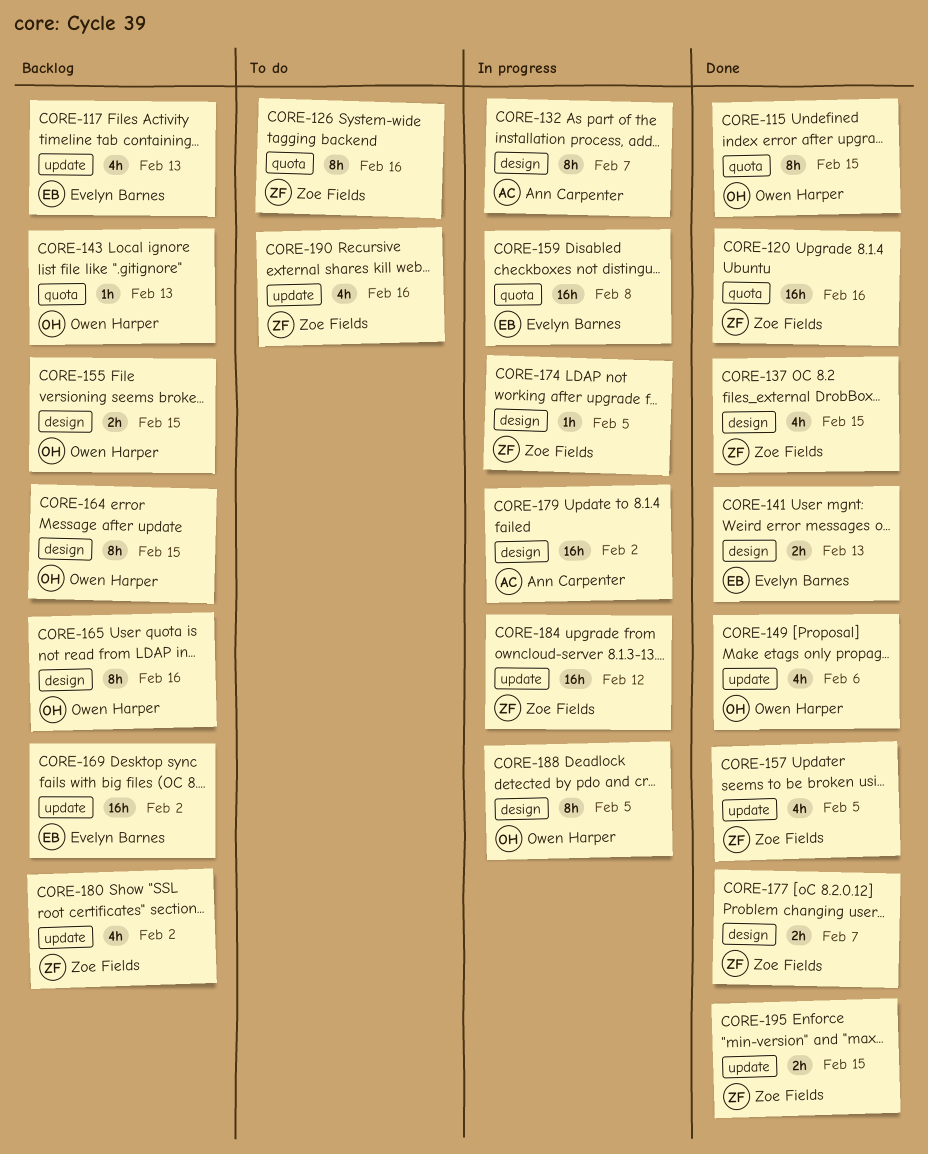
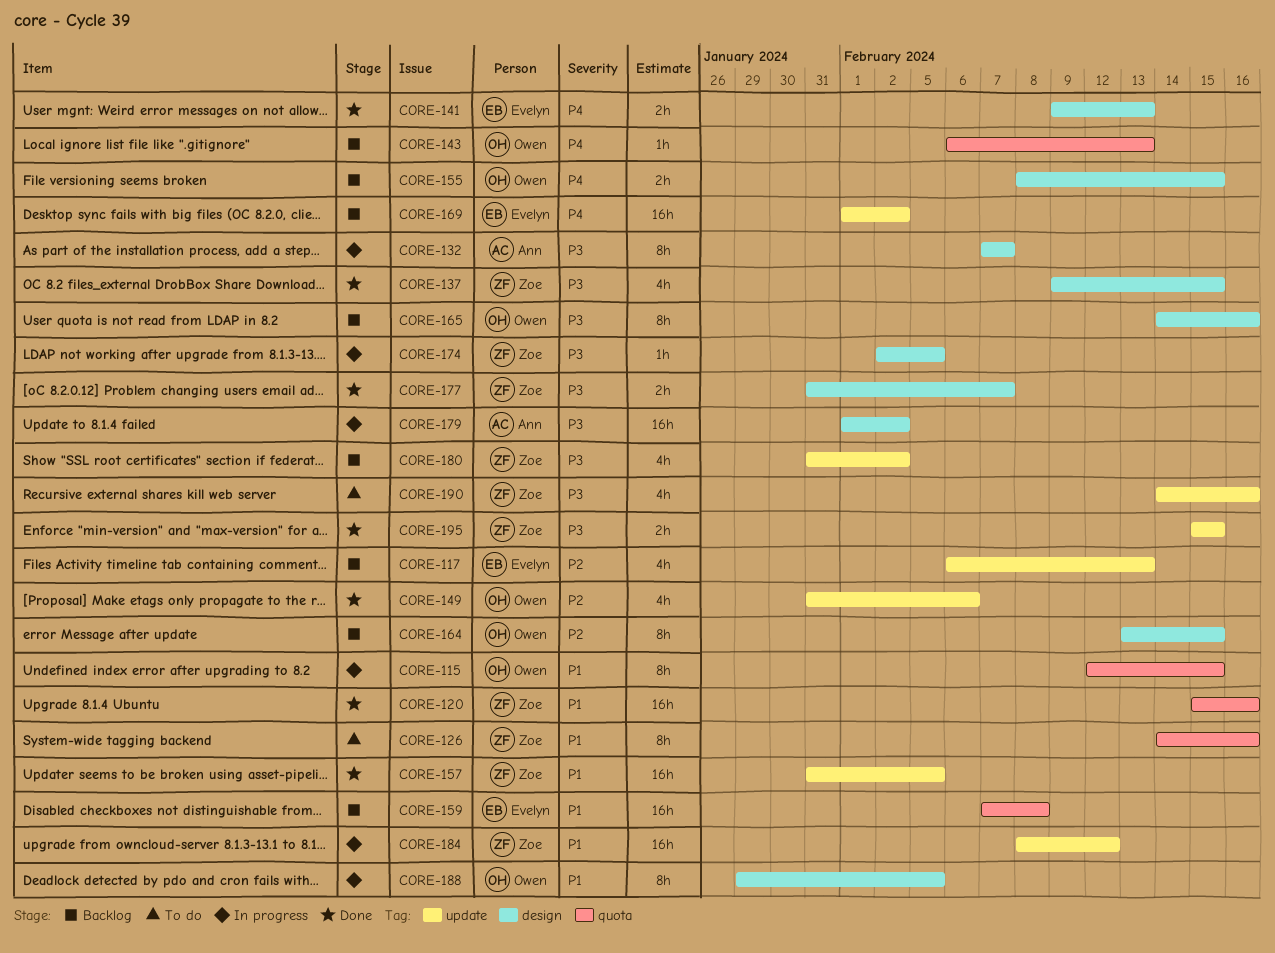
CORE-115, status: Done -> In progress
CORE-157, estimate: 4h -> 16h
CORE-159, status: In progress -> Backlog

